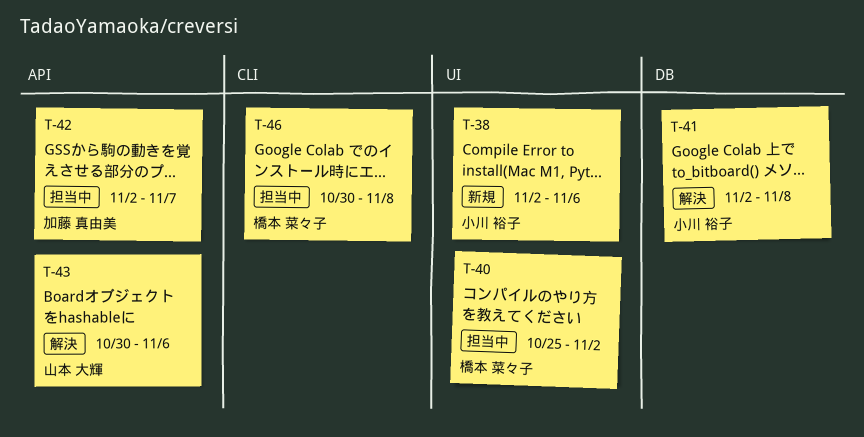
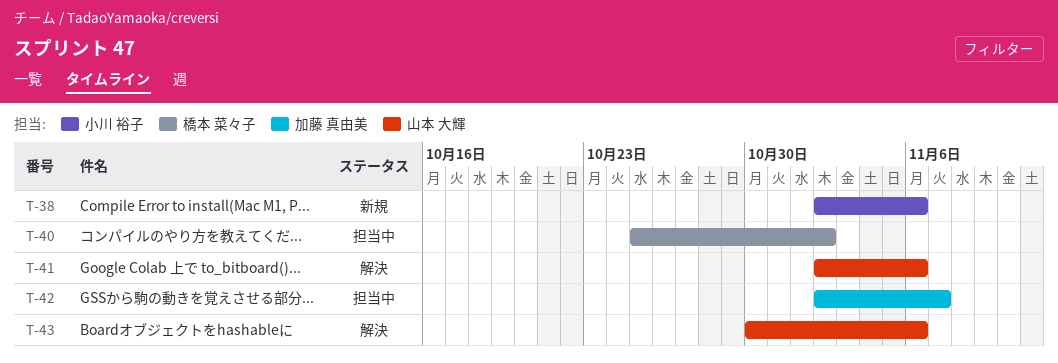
T-41, owner: 小川 裕子 -> 山本 大輝
T-41, due: Nov 8 -> Nov 6
T-46: present -> none

